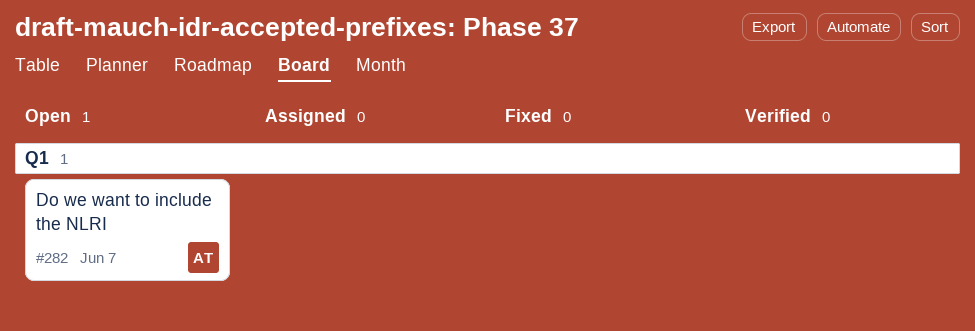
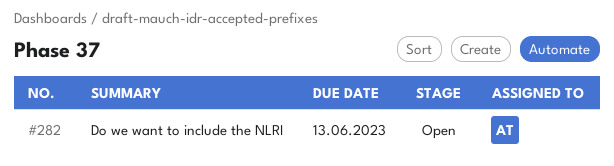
#282, due: Jun 7 -> Jun 13

